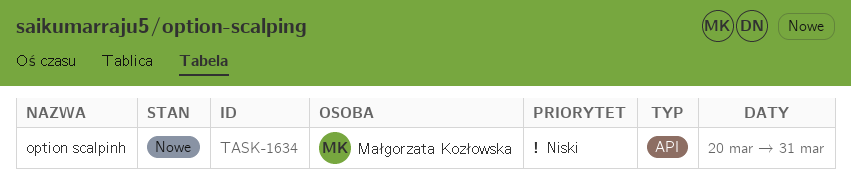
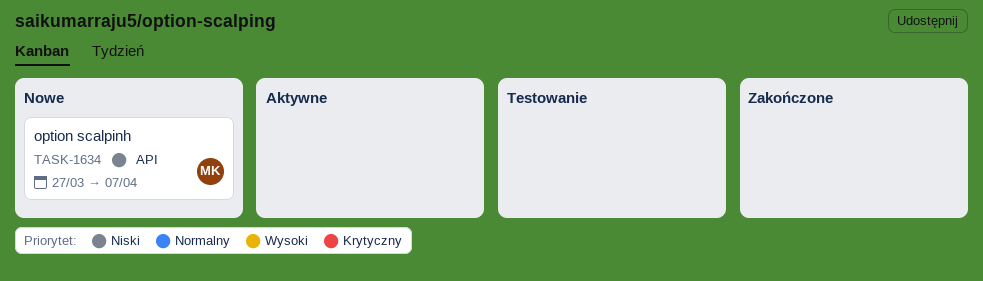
TASK-1634, start: Mar 20 -> Mar 27
TASK-1634, due: Mar 31 -> Apr 7

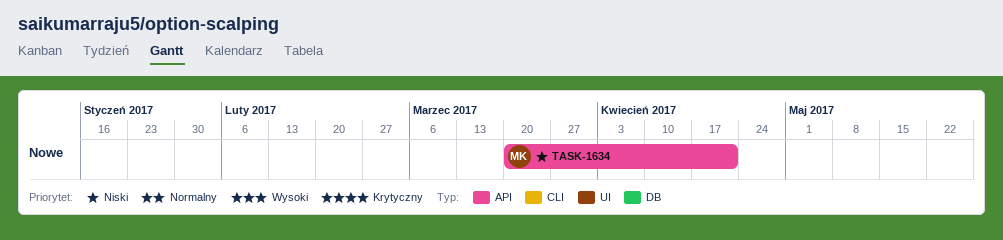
TASK-1634, start: Mar 27 -> Mar 20
TASK-1634, due: Apr 7 -> Apr 21

